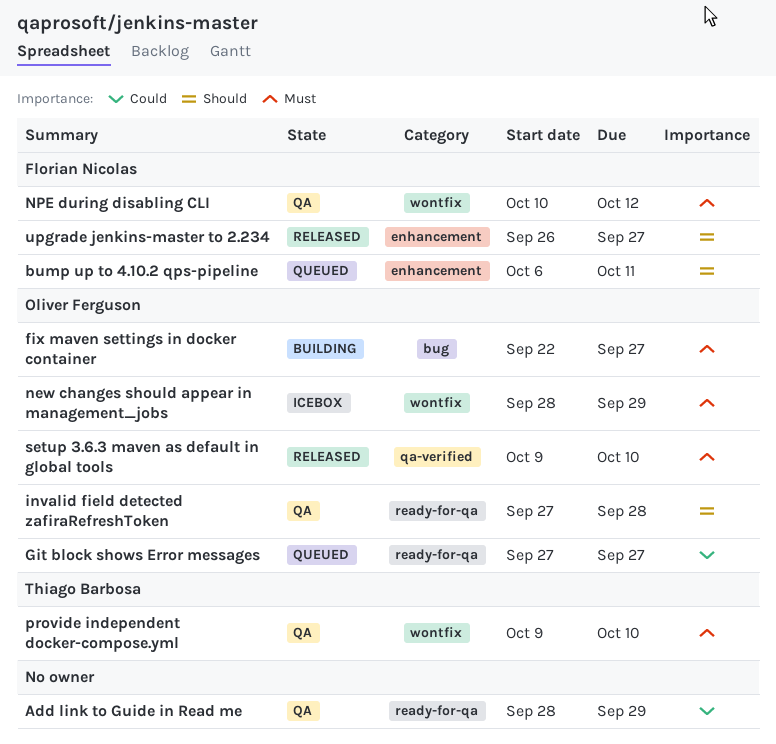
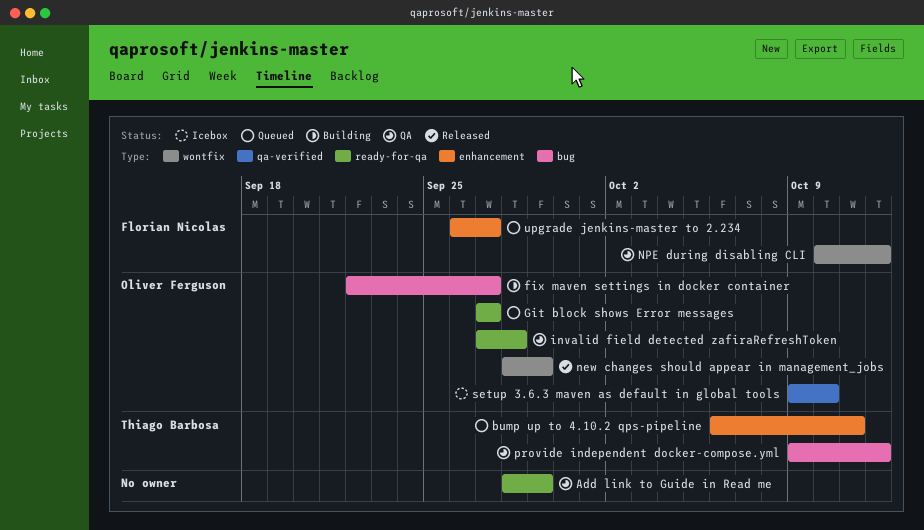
bump up to 4.10.2 qps-pipeline, owner: Florian Nicolas -> Thiago Barbosa
new changes should appear in management_jobs, status: Icebox -> Released
provide independent docker-compose.yml, label: wontfix -> bug
provide independent docker-compose.yml, due: Oct 10 -> Oct 12
setup 3.6.3 maven as default in global tools, status: Released -> Icebox
upgrade jenkins-master to 2.234, status: Released -> Queued

